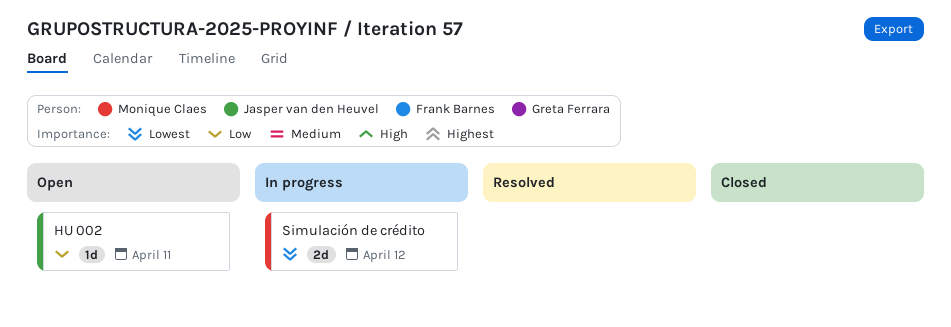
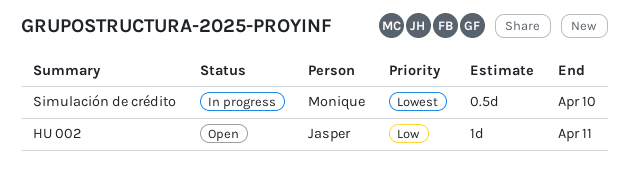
Simulación de crédito, estimate: 2d -> 0.5d
Simulación de crédito, due: Apr 12 -> Apr 10

